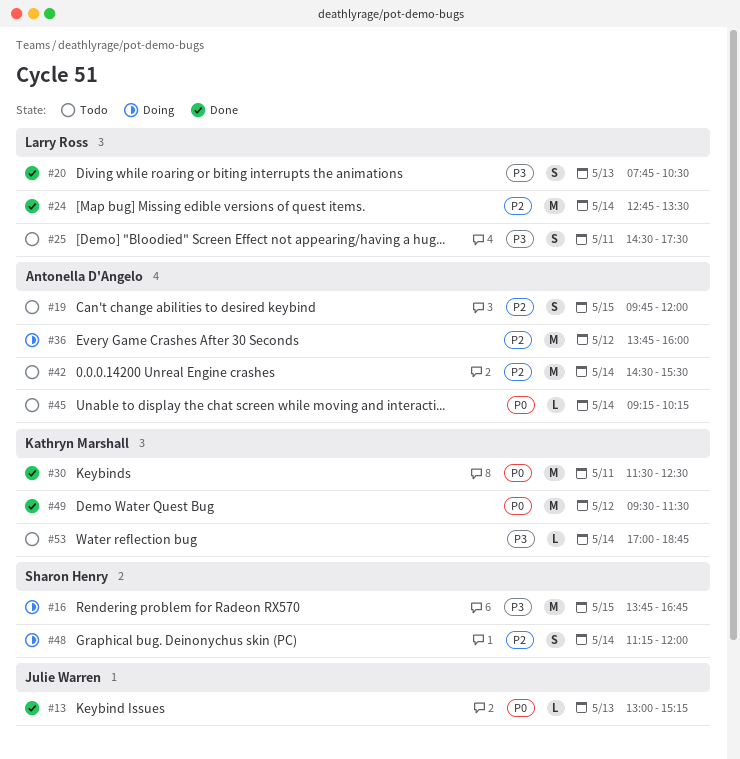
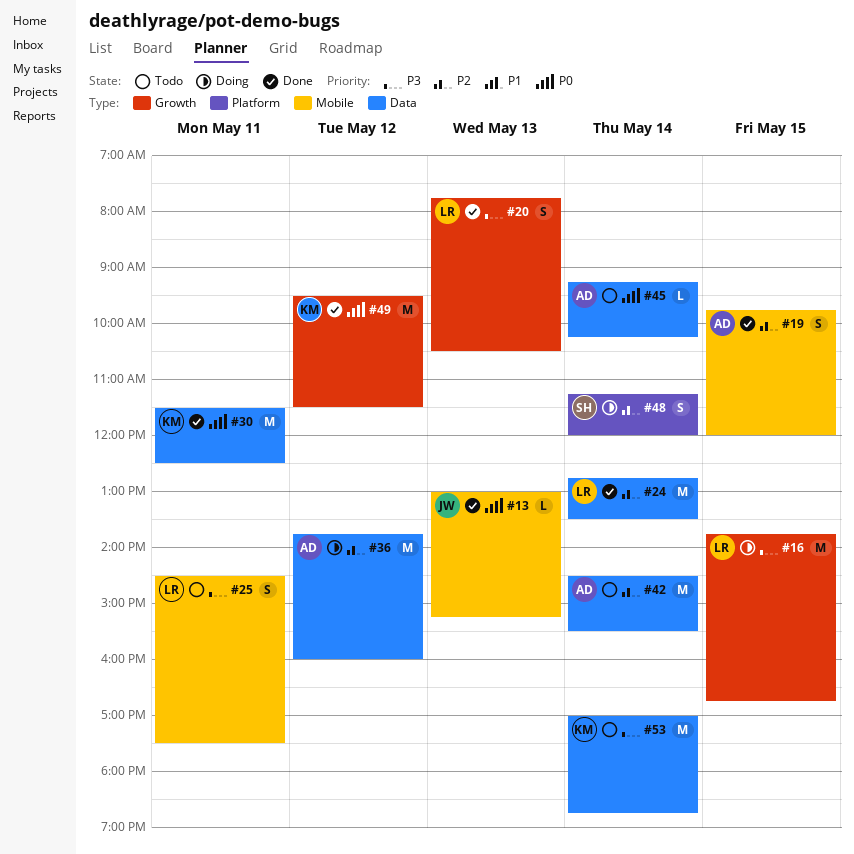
#16, owner: Sharon Henry -> Larry Ross
#19, status: Todo -> Done
#53, estimate: L -> M

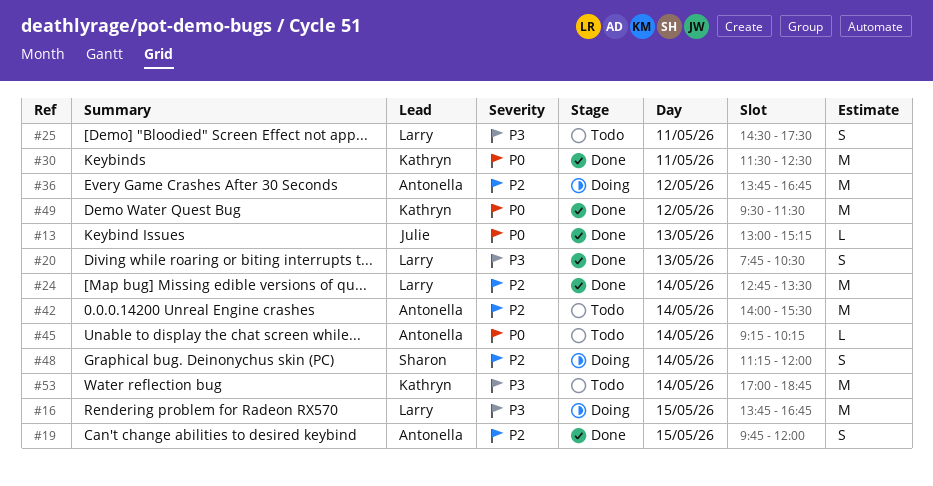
#36, ends: 16:00 -> 16:45
#42, begins: 14:30 -> 14:00

